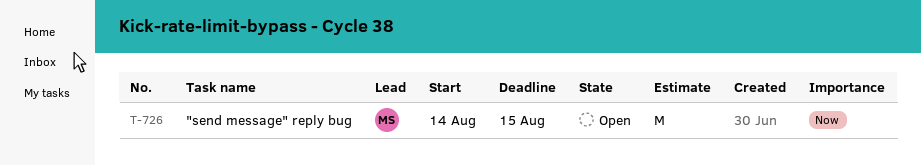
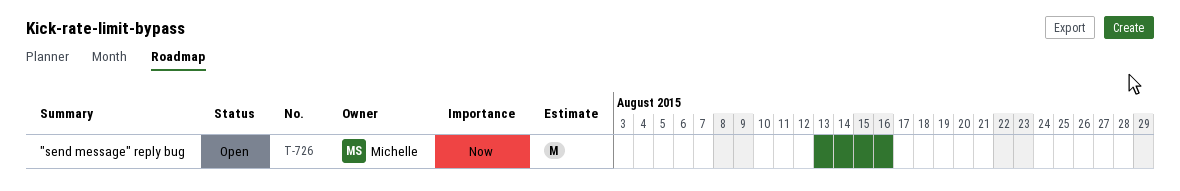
T-726, start: Aug 14 -> Aug 13
T-726, due: Aug 15 -> Aug 16

